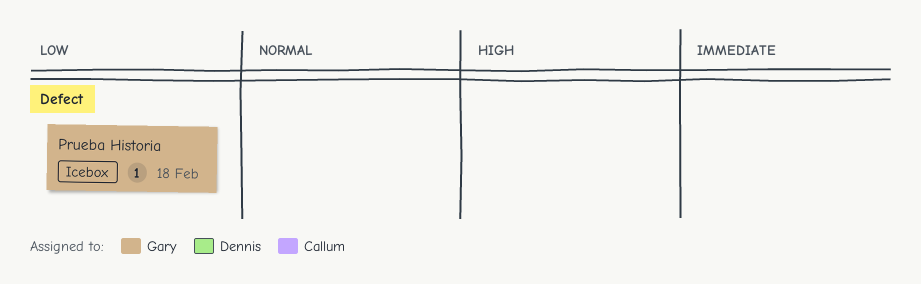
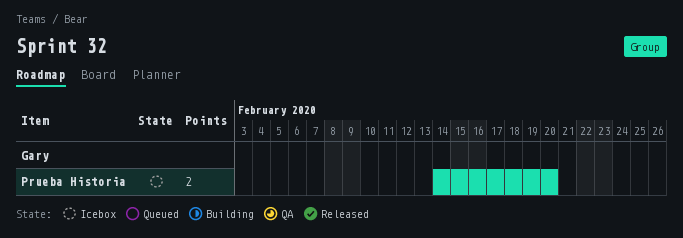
Prueba Historia, estimate: 1 -> 2
Prueba Historia, due: Feb 18 -> Feb 20

